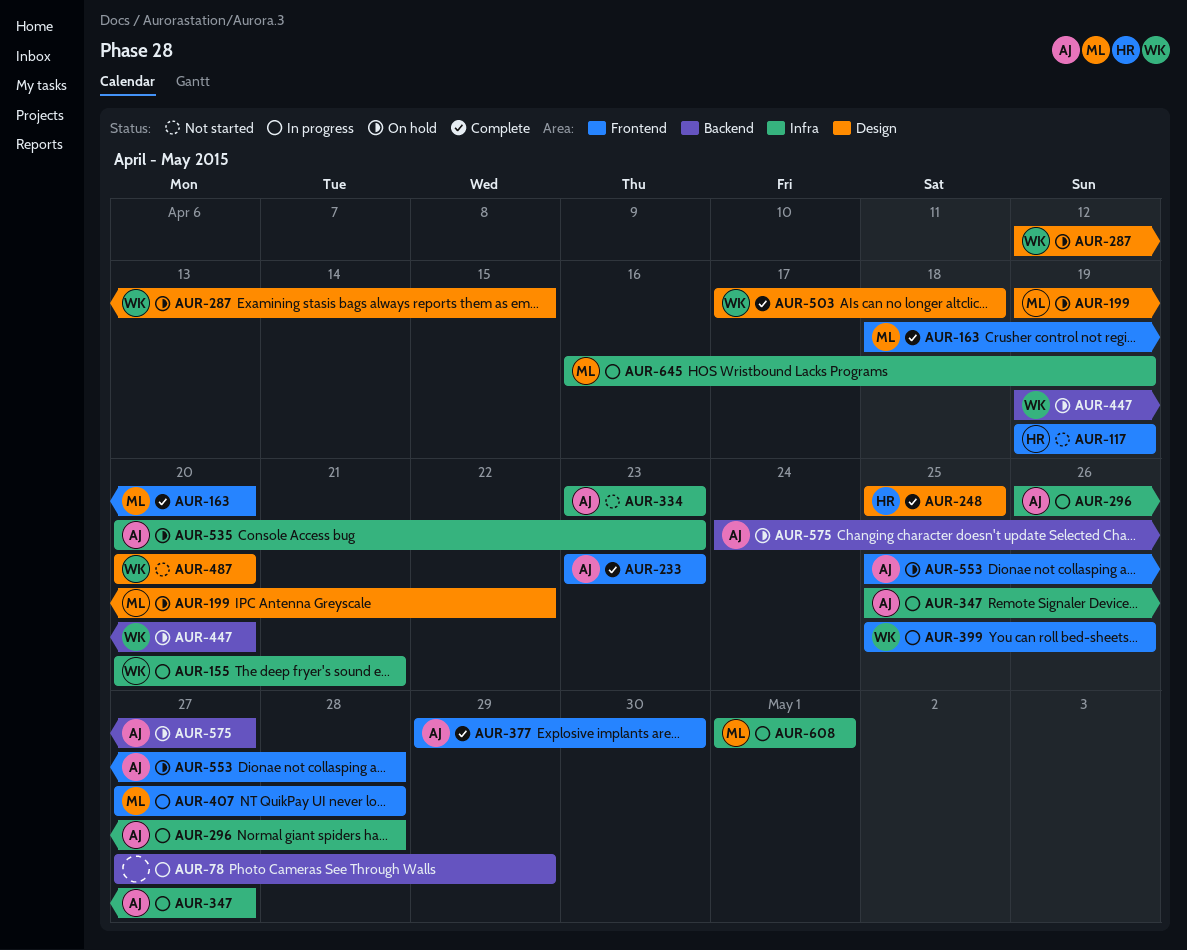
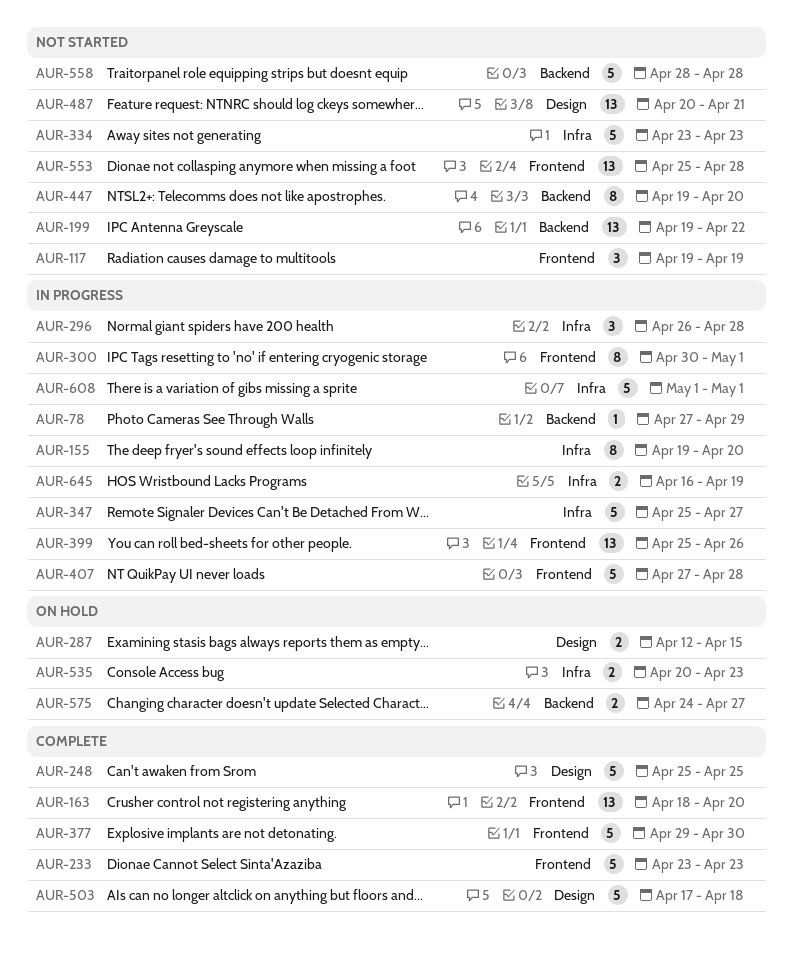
AUR-155, start: Apr 20 -> Apr 19
AUR-155, due: Apr 21 -> Apr 20
AUR-199, status: On hold -> Not started
AUR-199, label: Design -> Backend
AUR-300: none -> present
AUR-447, status: On hold -> Not started
AUR-487, due: Apr 20 -> Apr 21
AUR-553, status: On hold -> Not started
AUR-558: none -> present

